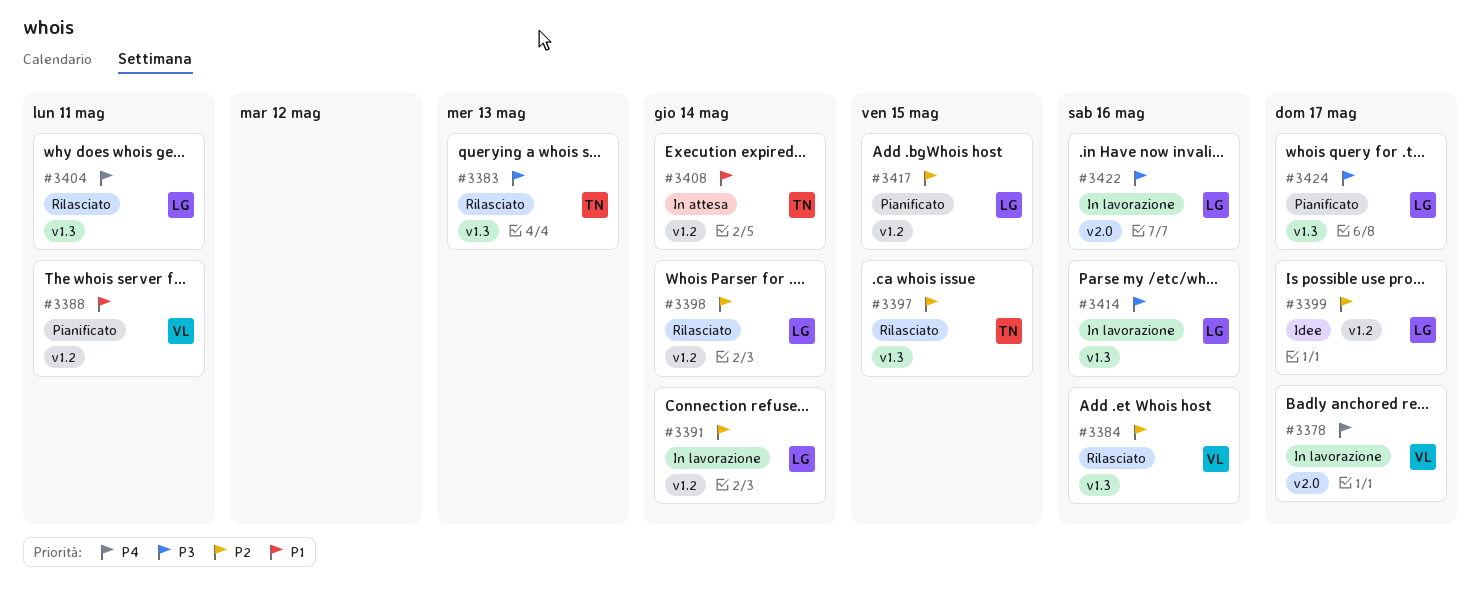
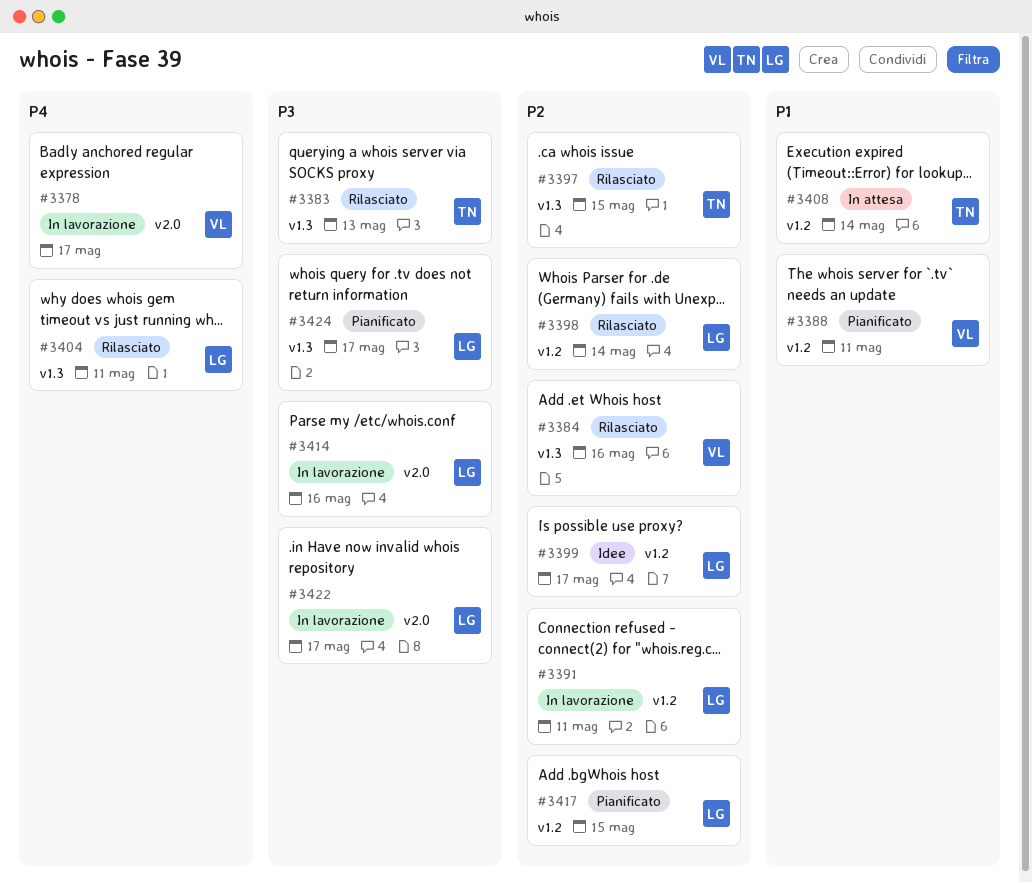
#3391, due: May 14 -> May 11
#3414, label: v1.3 -> v2.0
#3422, due: May 16 -> May 17

